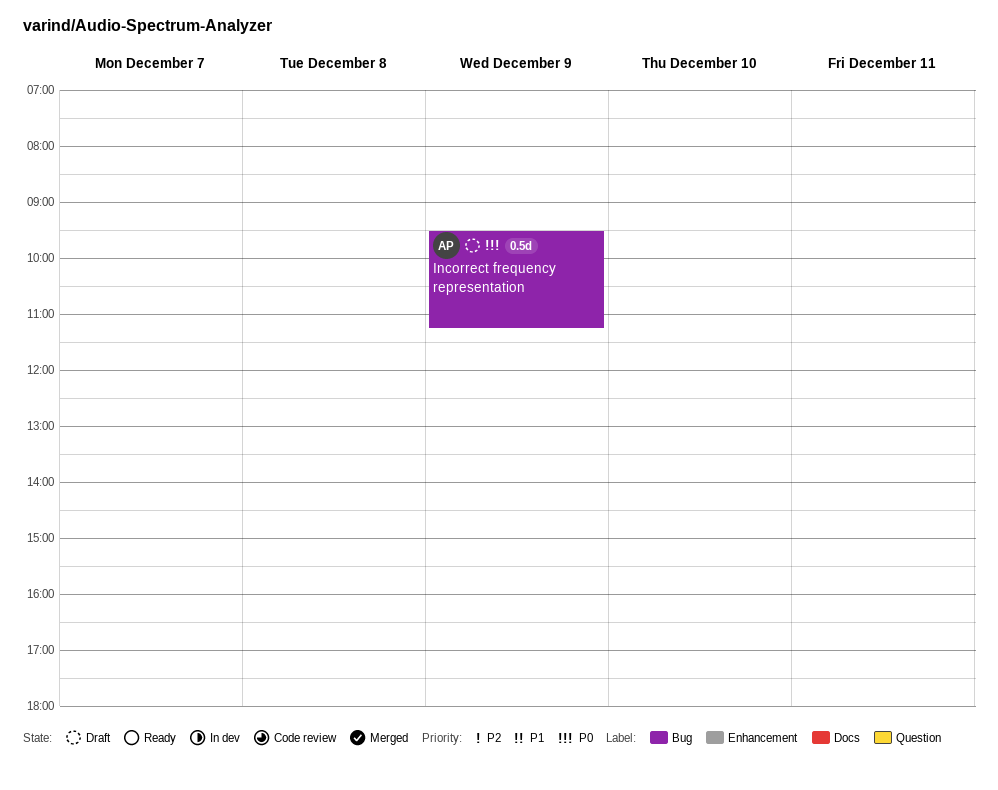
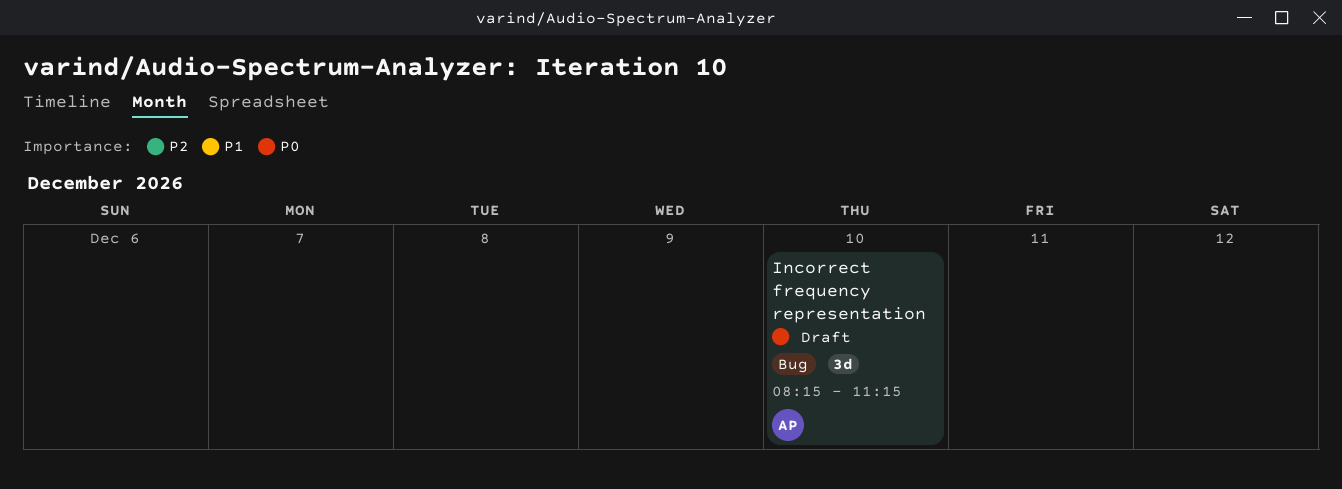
Incorrect frequency representation, estimate: 0.5d -> 3d
Incorrect frequency representation, day: Dec 9 -> Dec 10
Incorrect frequency representation, begins: 09:30 -> 08:15

